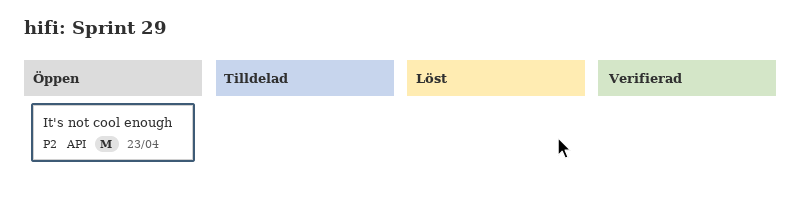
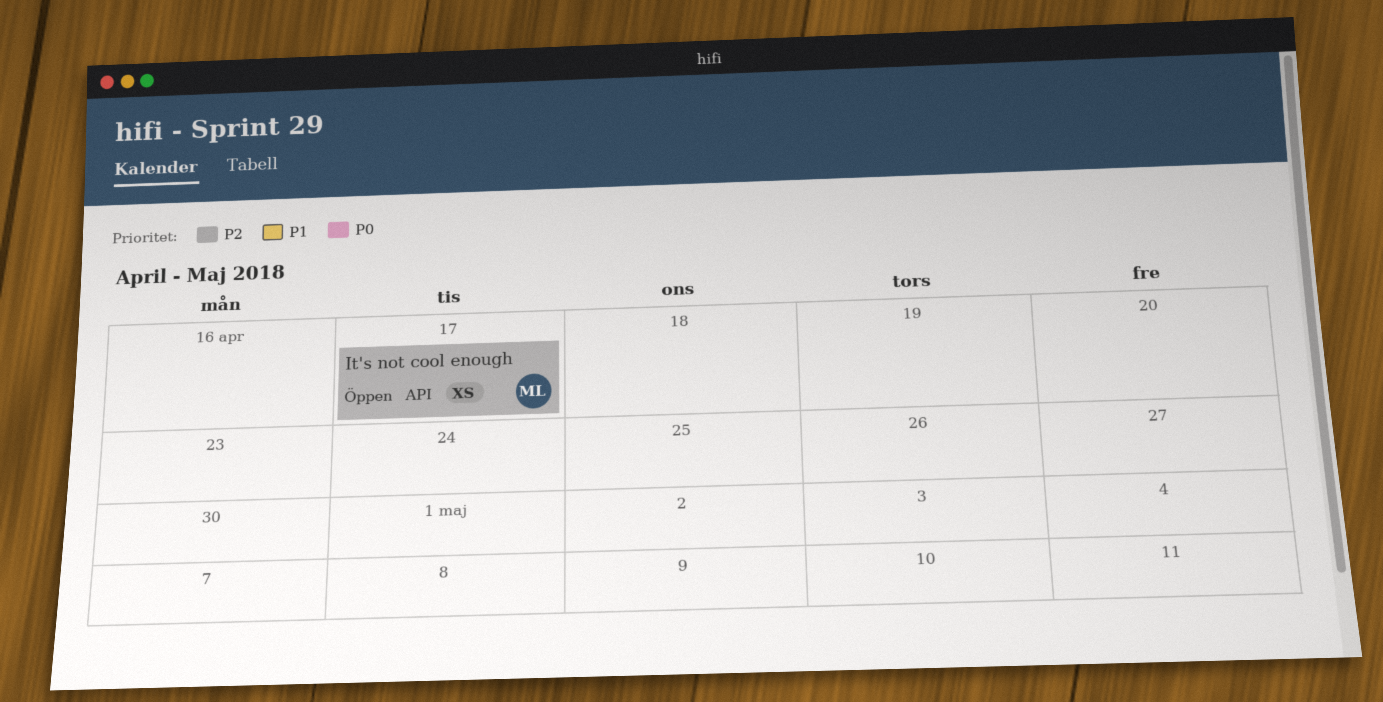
It's not cool enough, estimate: M -> XS
It's not cool enough, due: Apr 23 -> Apr 17

